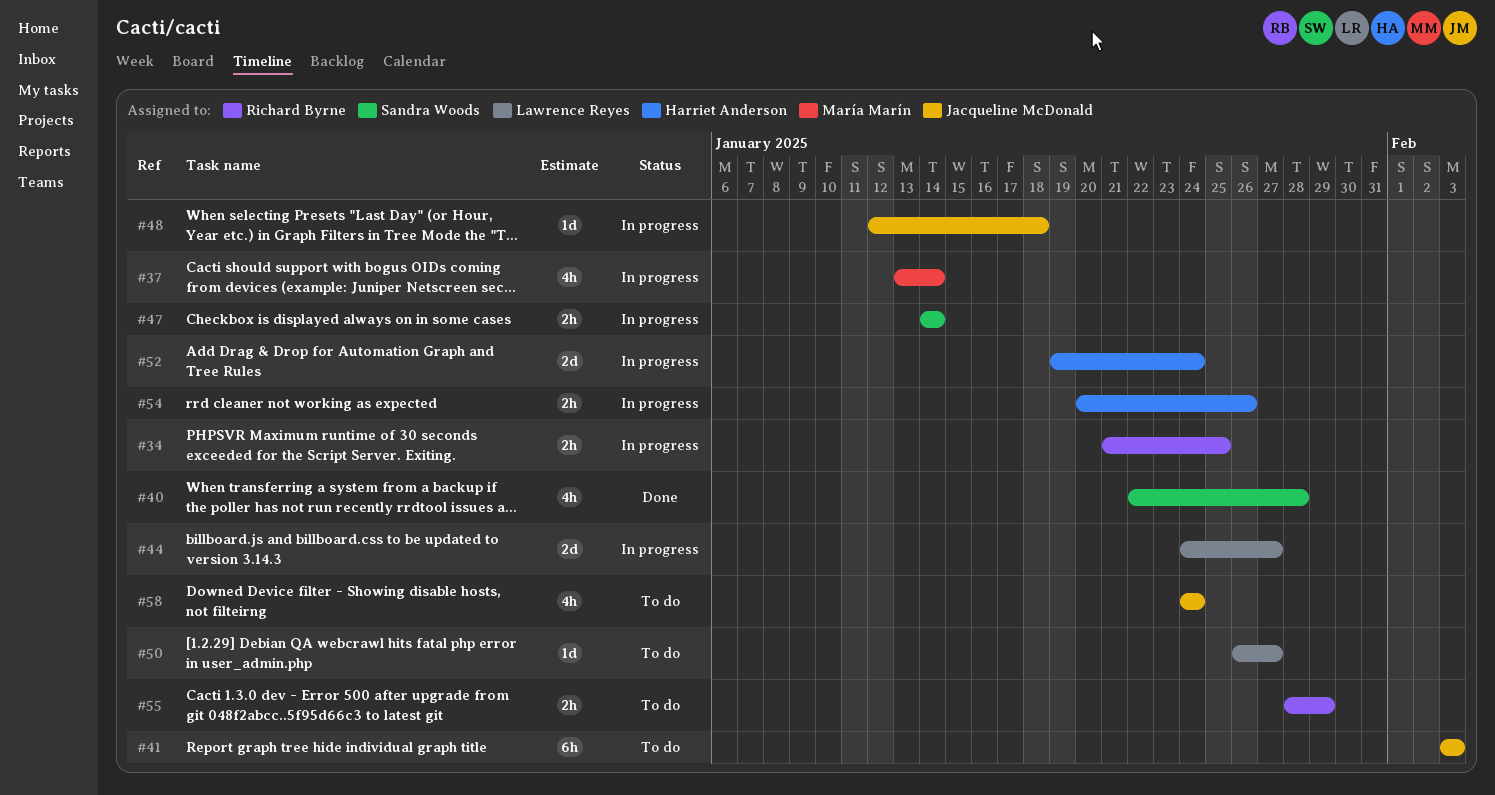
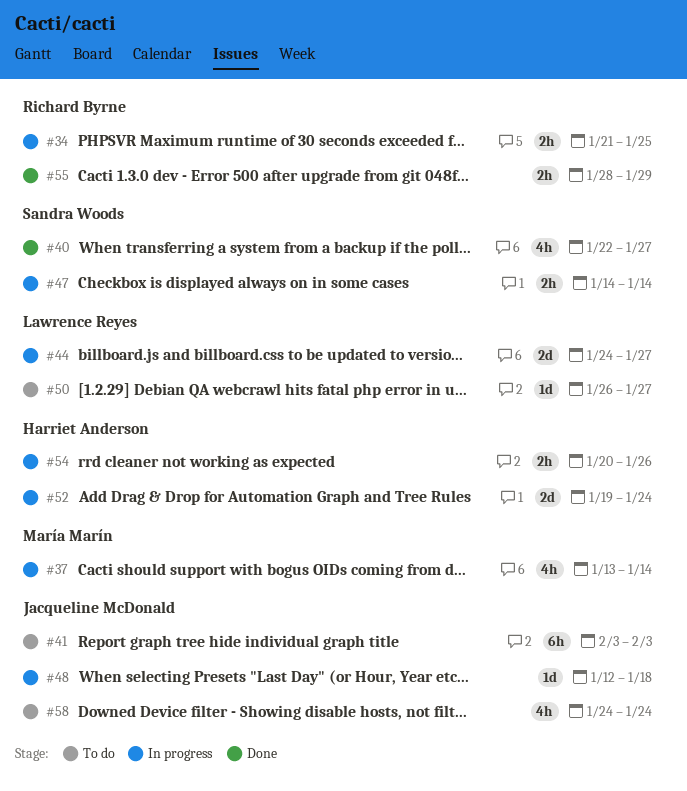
#40, due: Jan 28 -> Jan 27
#55, status: To do -> Done

